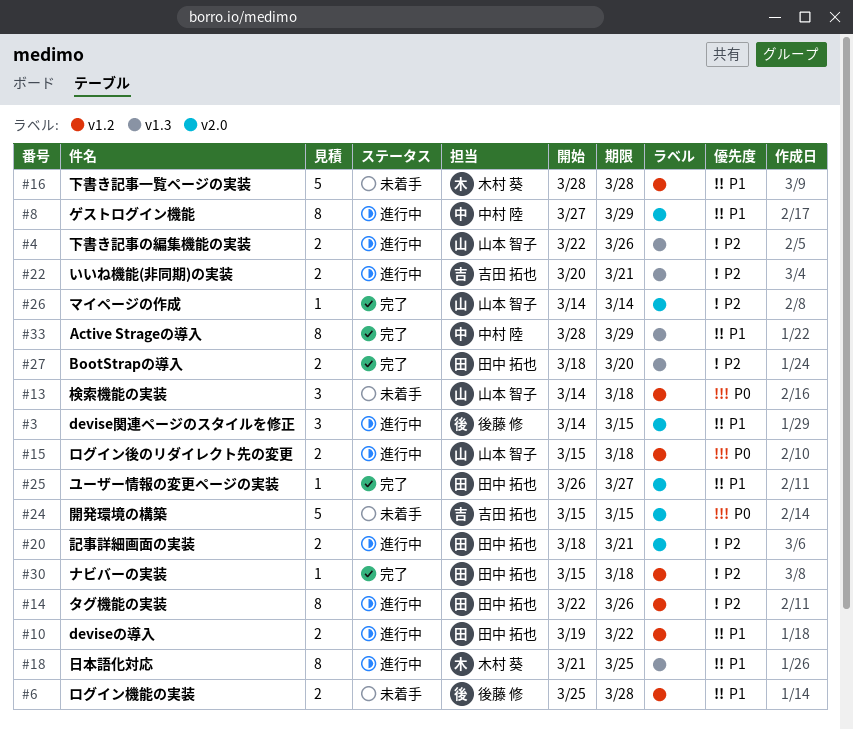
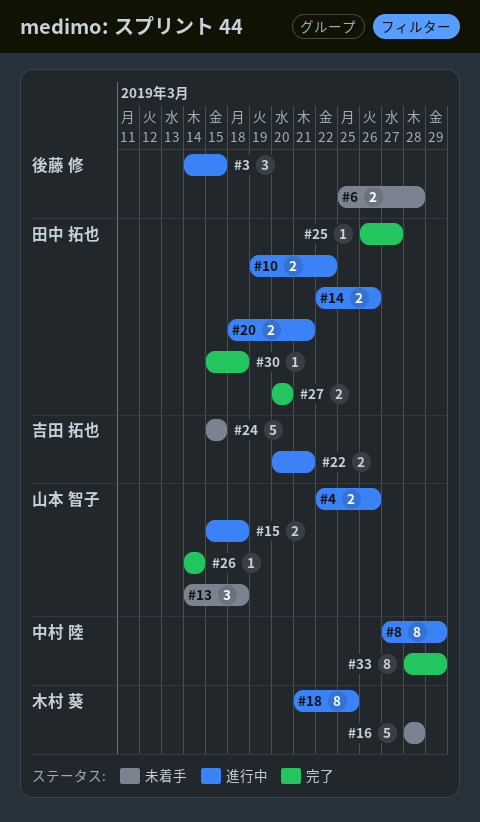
#14, estimate: 8 -> 2
#27, start: Mar 18 -> Mar 20

